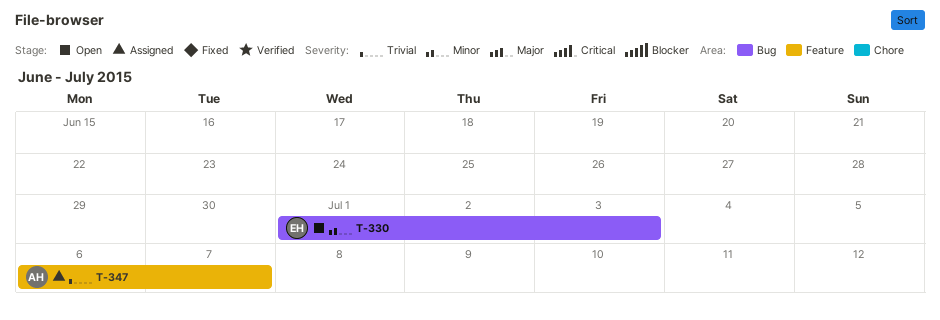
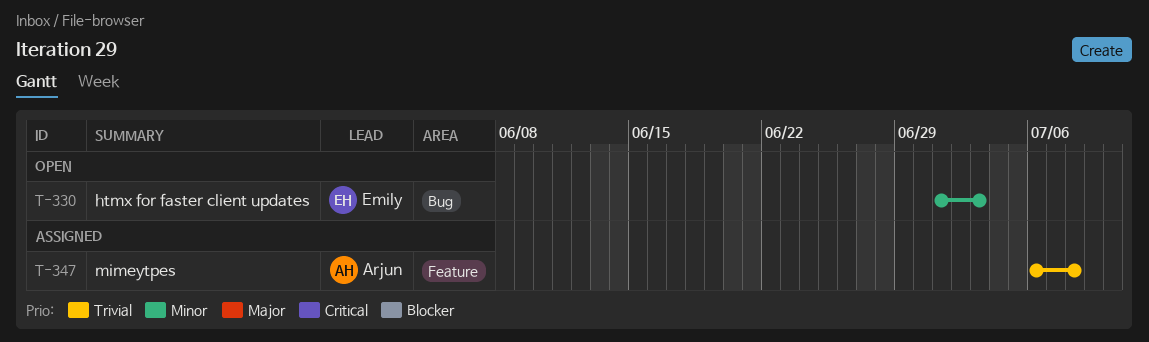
T-347, due: Jul 7 -> Jul 8

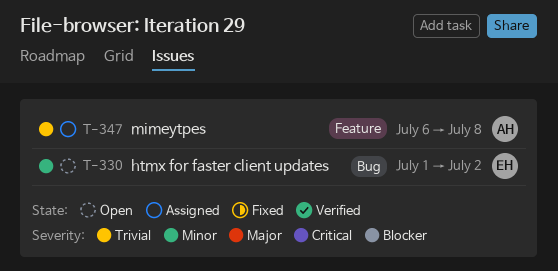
T-330, due: Jul 3 -> Jul 2

